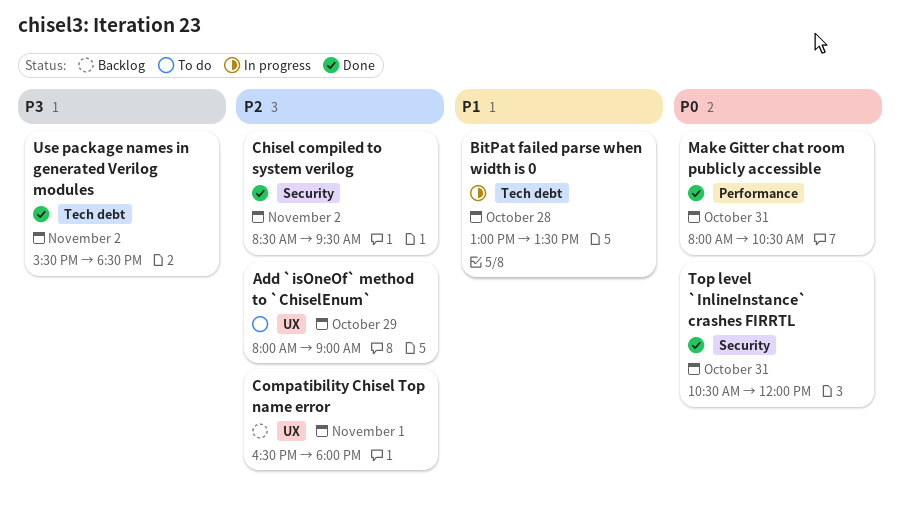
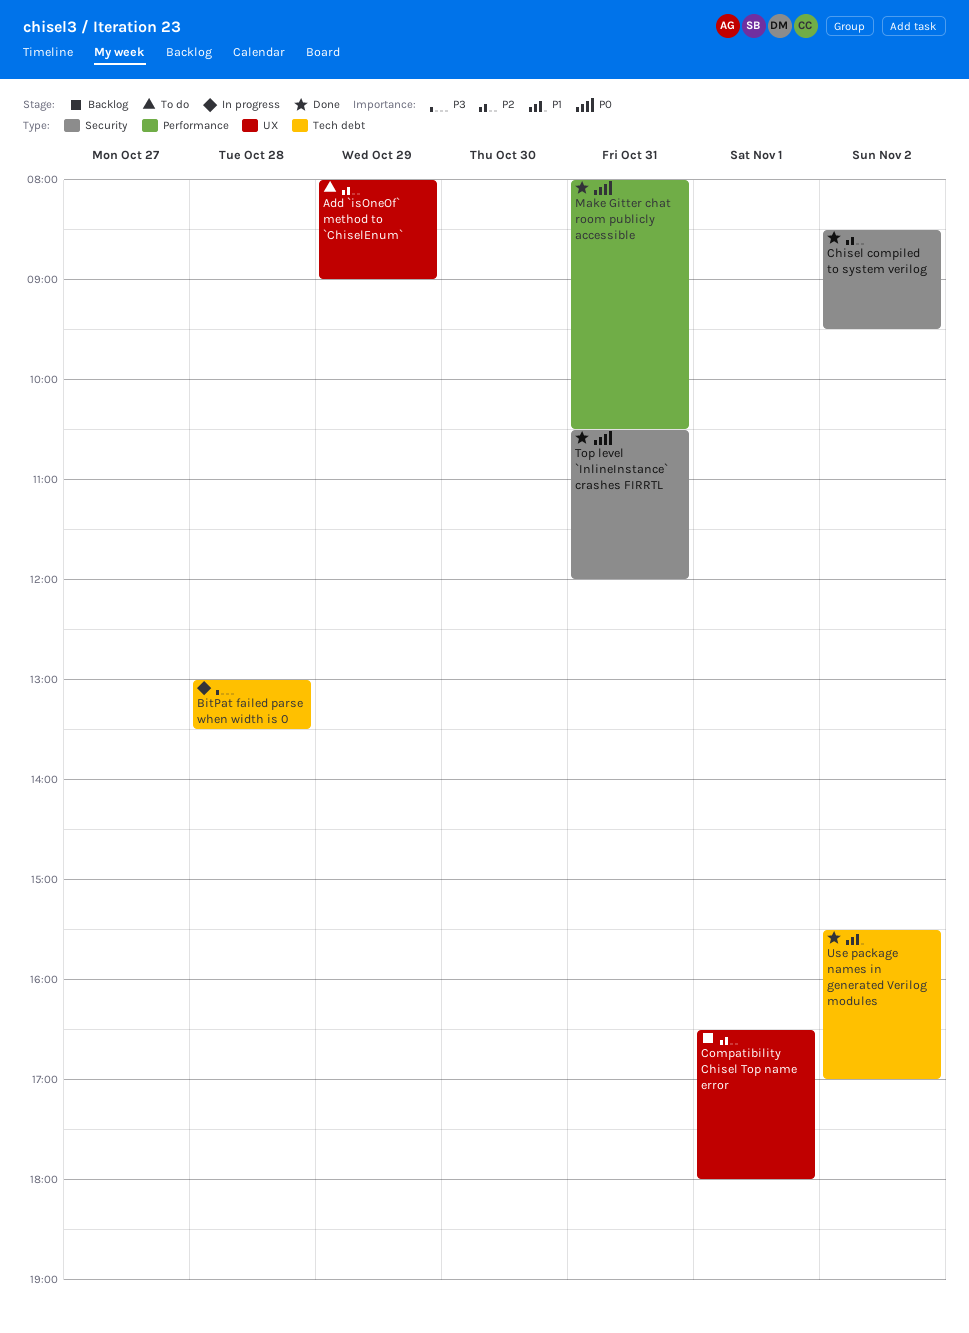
BitPat failed parse when width is 0, priority: P1 -> P3
Use package names in generated Verilog modules, priority: P3 -> P1
Use package names in generated Verilog modules, ends: 18:30 -> 17:00

